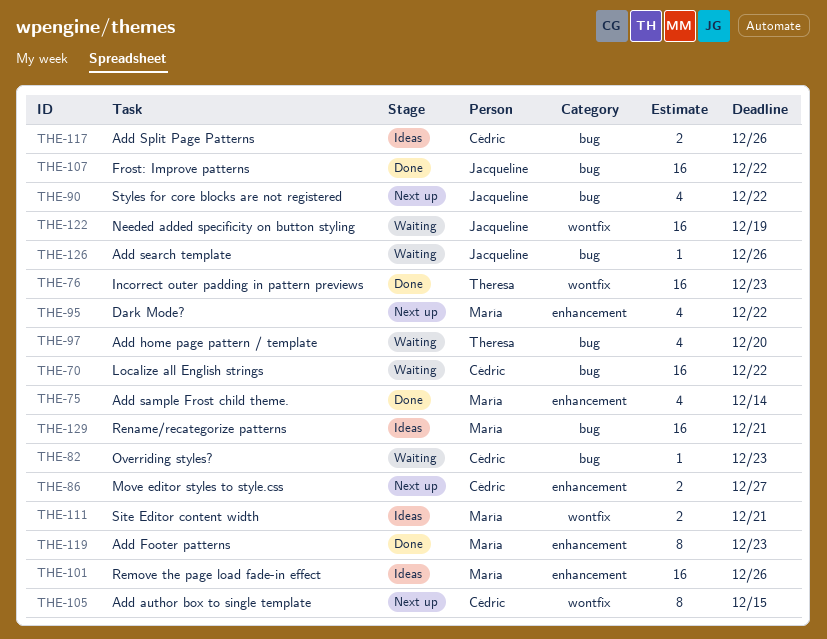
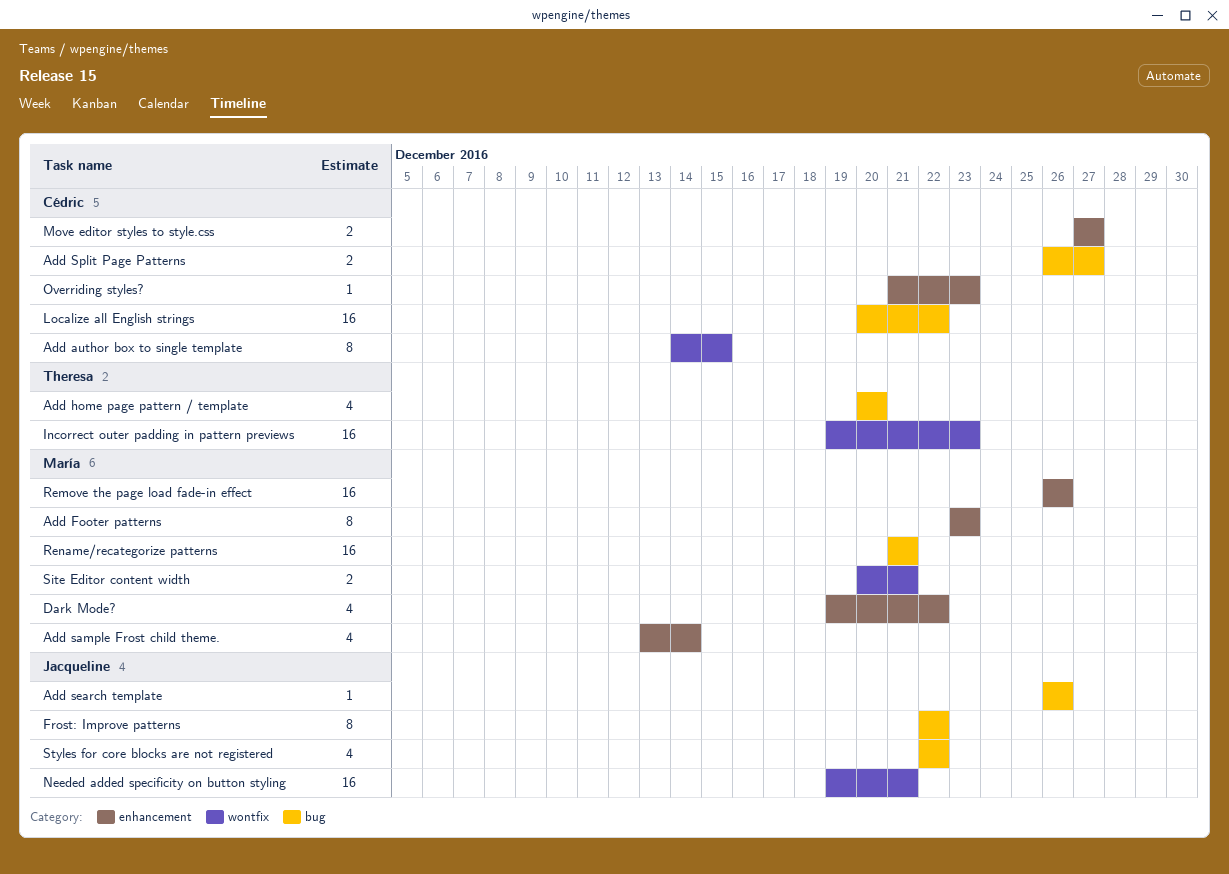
Add Split Page Patterns, due: Dec 26 -> Dec 27
Frost: Improve patterns, estimate: 16 -> 8
Needed added specificity on button styling, due: Dec 19 -> Dec 21
Overriding styles?, label: bug -> enhancement

